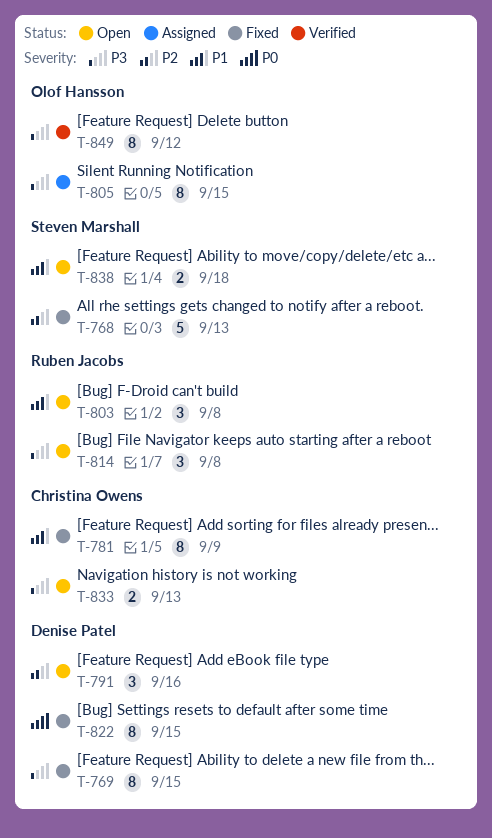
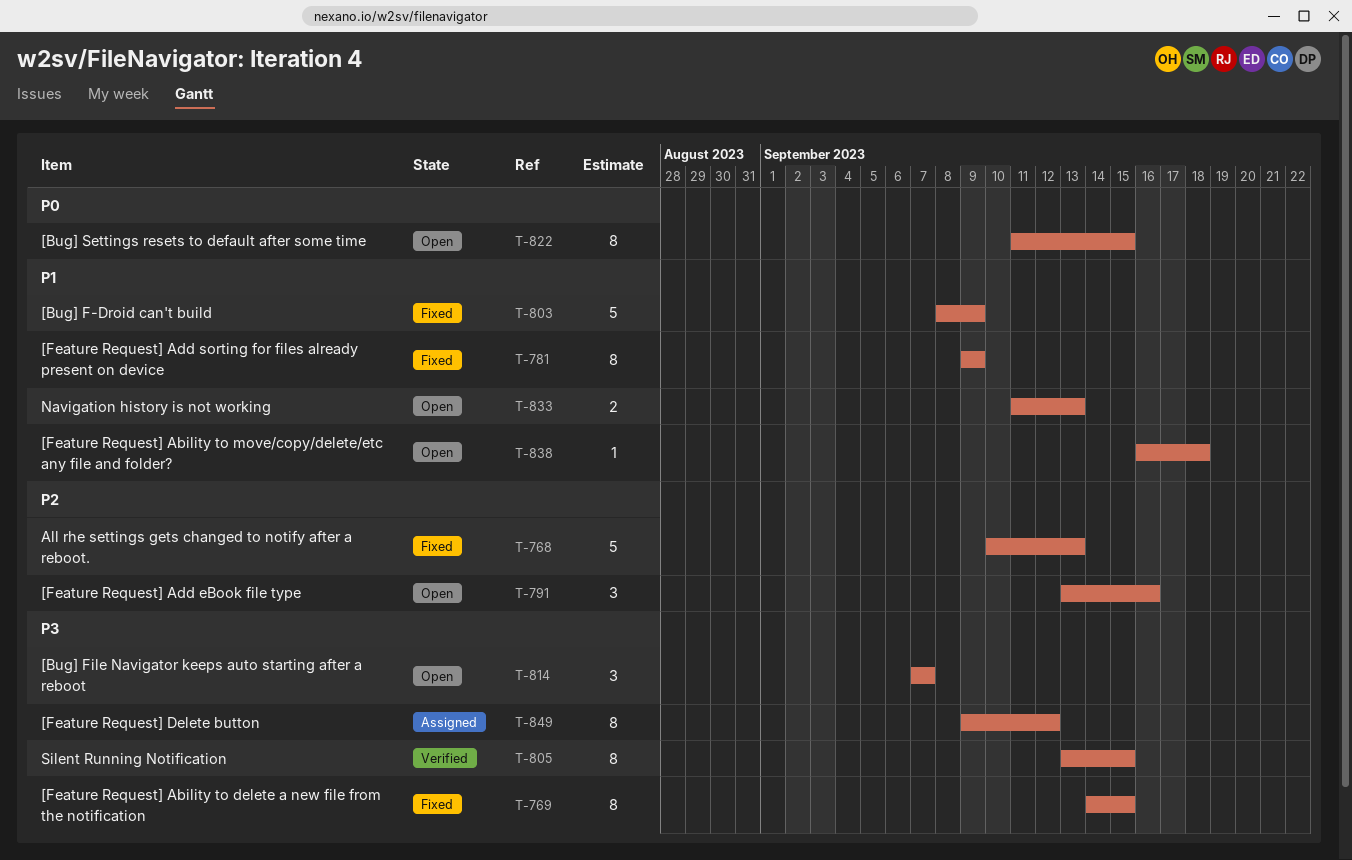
T-803, status: Open -> Fixed
T-803, estimate: 3 -> 5
T-803, due: Sep 8 -> Sep 9
T-805, status: Assigned -> Verified
T-814, due: Sep 8 -> Sep 7
T-822, status: Fixed -> Open
T-833, priority: P3 -> P1
T-838, estimate: 2 -> 1
T-849, status: Verified -> Assigned

